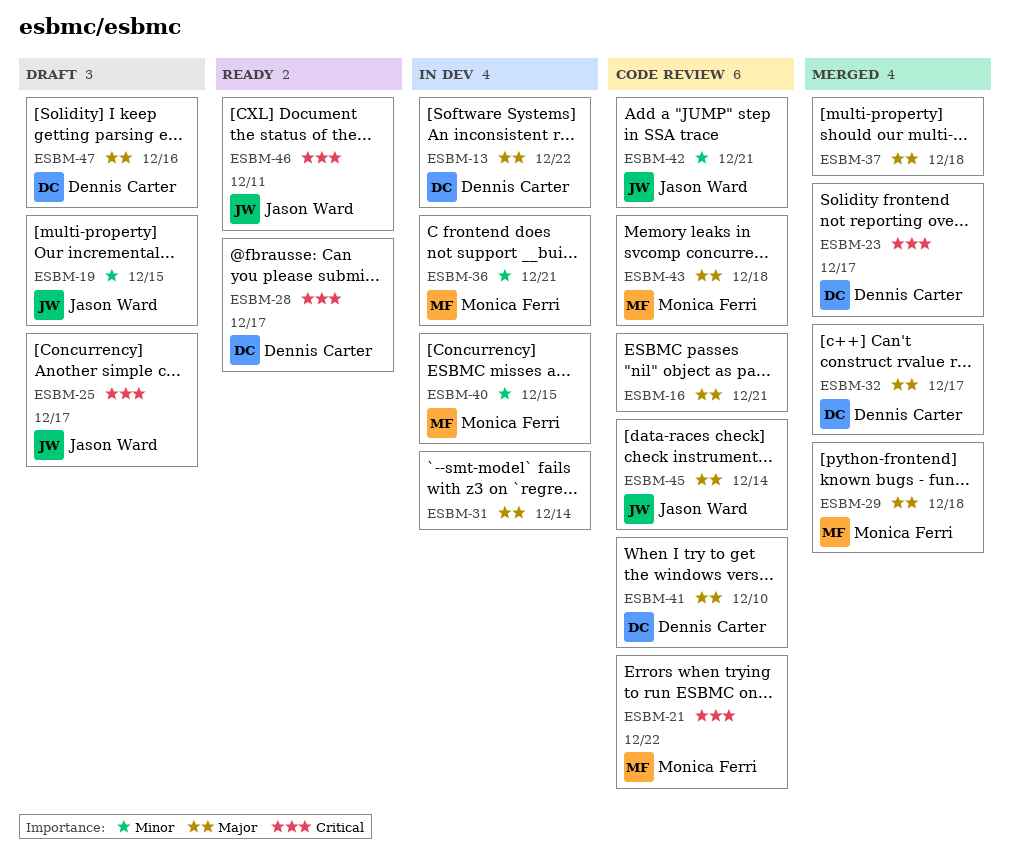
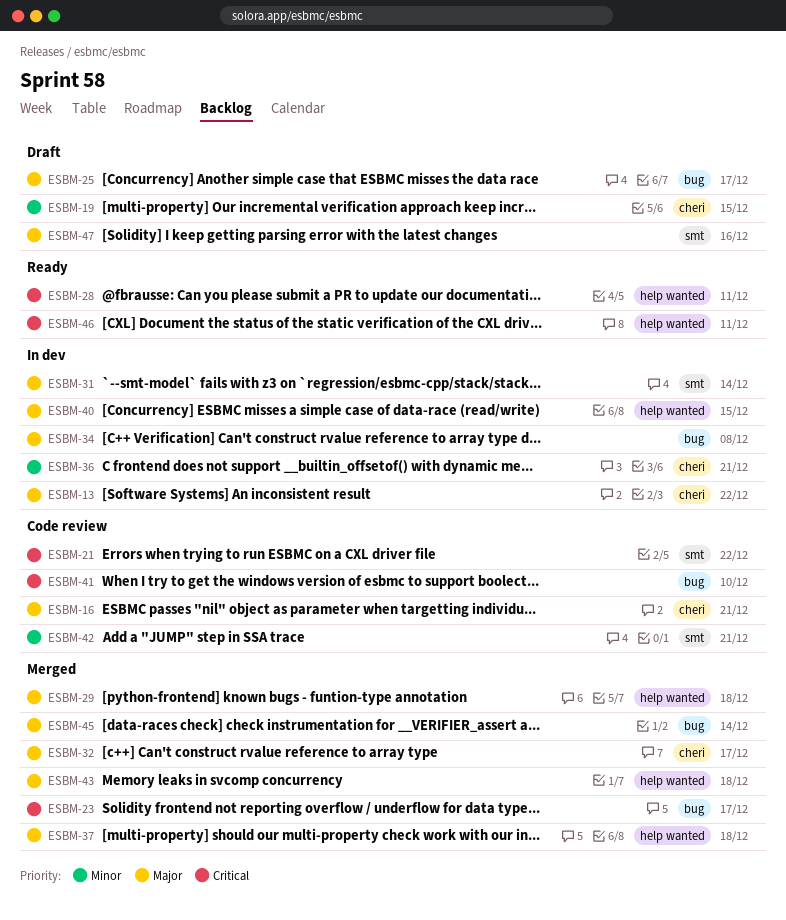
ESBM-25, priority: Critical -> Major
ESBM-28, due: Dec 17 -> Dec 11
ESBM-34: none -> present
ESBM-40, priority: Minor -> Major
ESBM-41, priority: Major -> Critical
ESBM-43, status: Code review -> Merged
ESBM-45, status: Code review -> Merged

